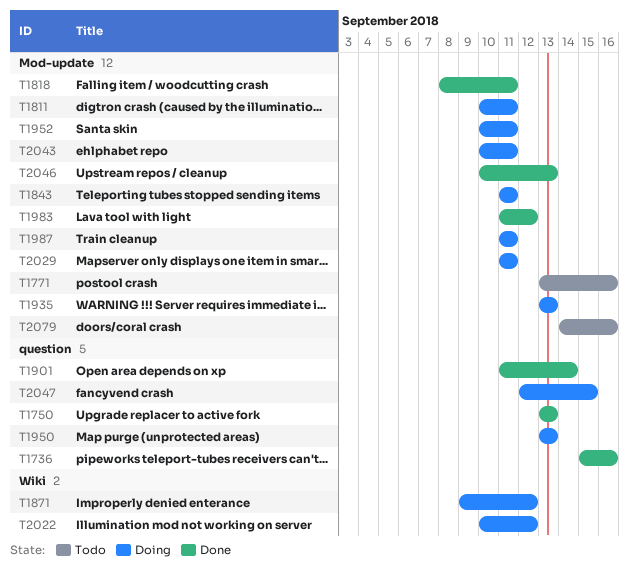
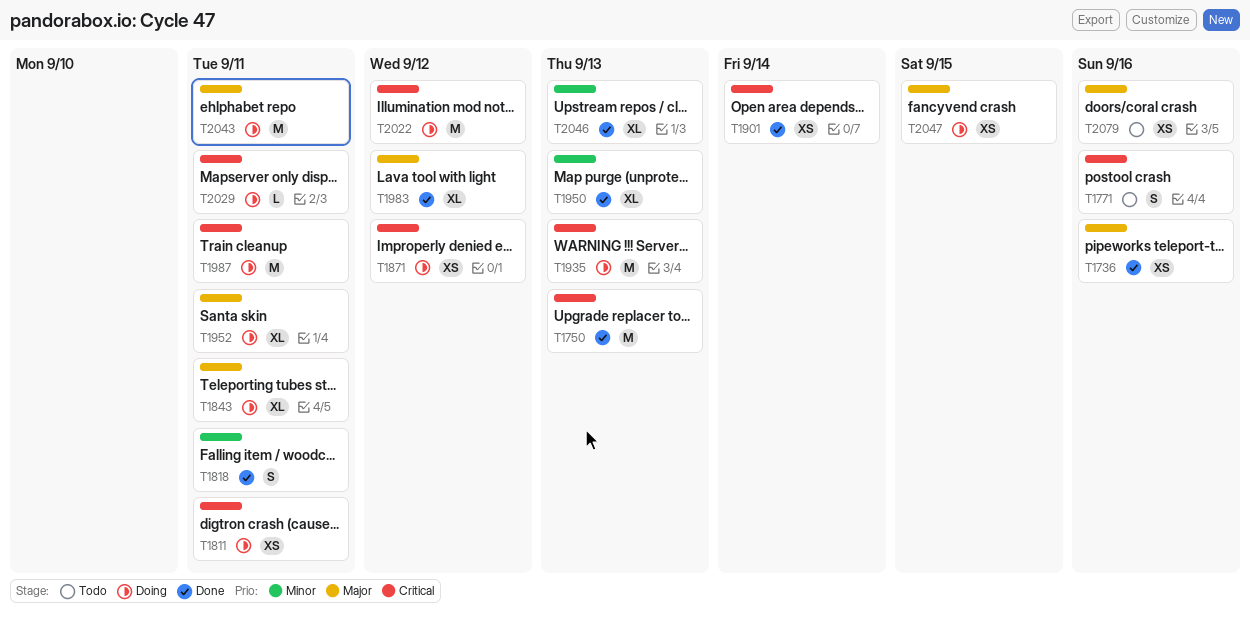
T1950, status: Doing -> Done

